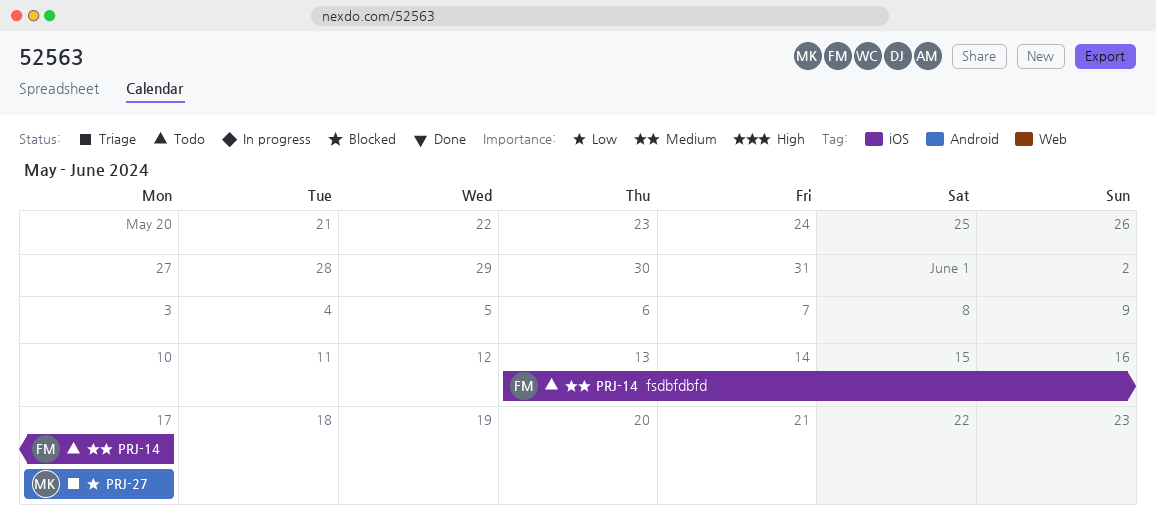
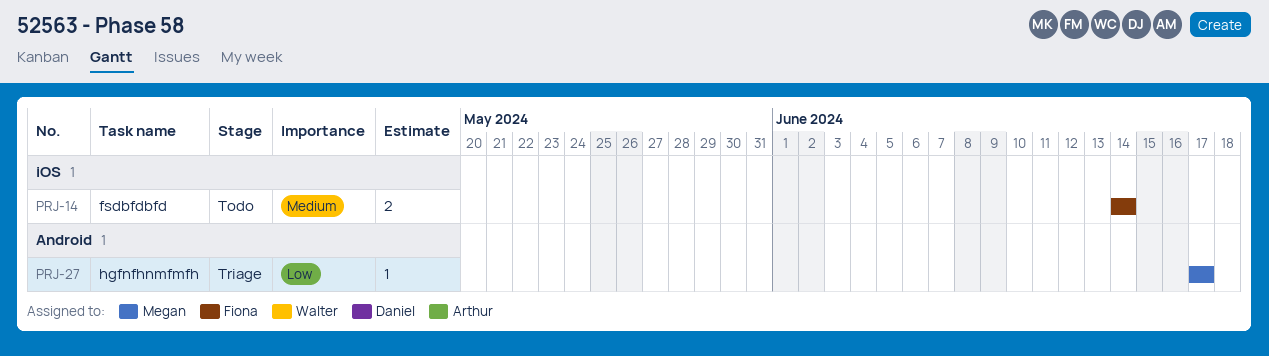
PRJ-14, start: Jun 13 -> Jun 14
PRJ-14, due: Jun 17 -> Jun 14

